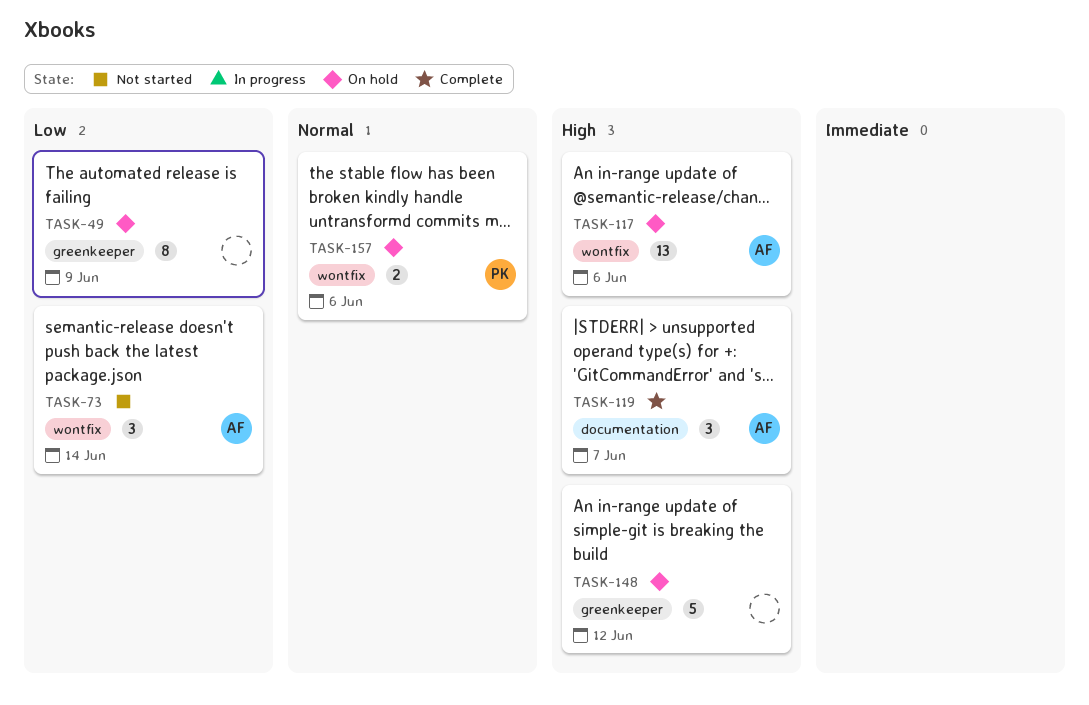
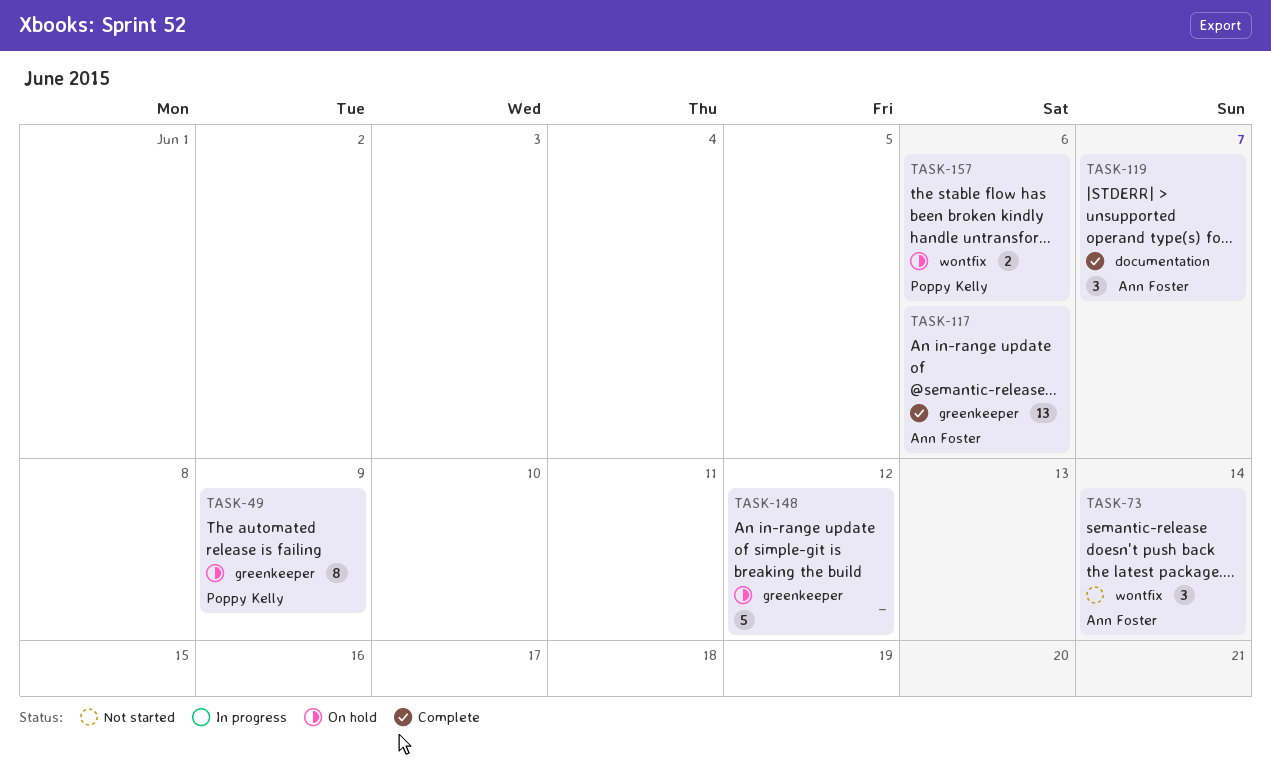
TASK-49, owner: none -> Poppy Kelly
TASK-117, status: On hold -> Complete
TASK-117, label: wontfix -> greenkeeper

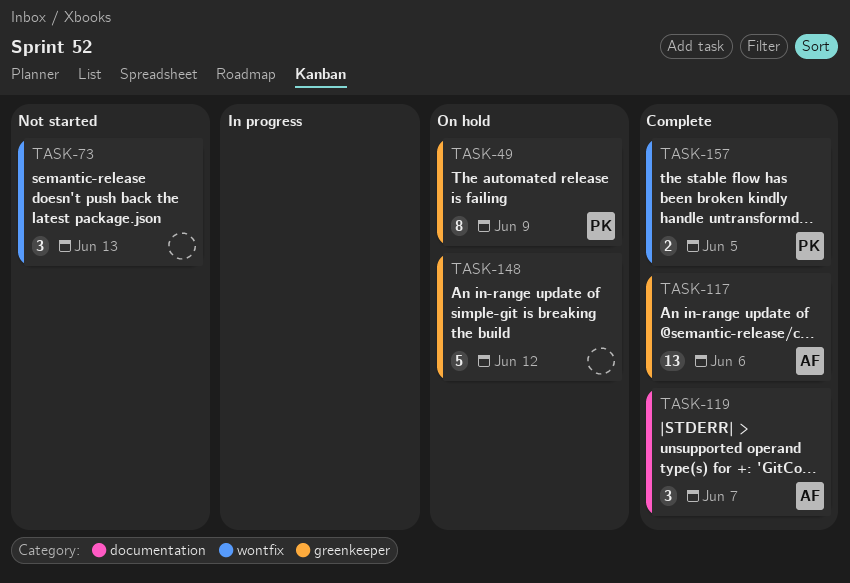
TASK-73, owner: Ann Foster -> none
TASK-73, due: Jun 14 -> Jun 13
TASK-157, status: On hold -> Complete
TASK-157, due: Jun 6 -> Jun 5

